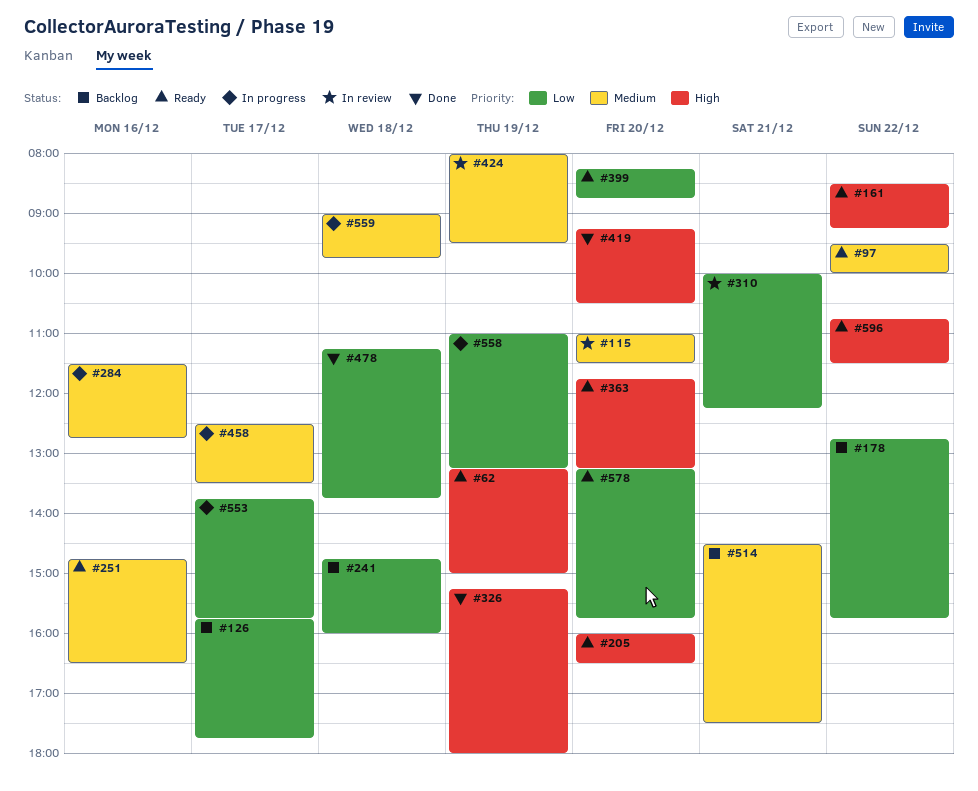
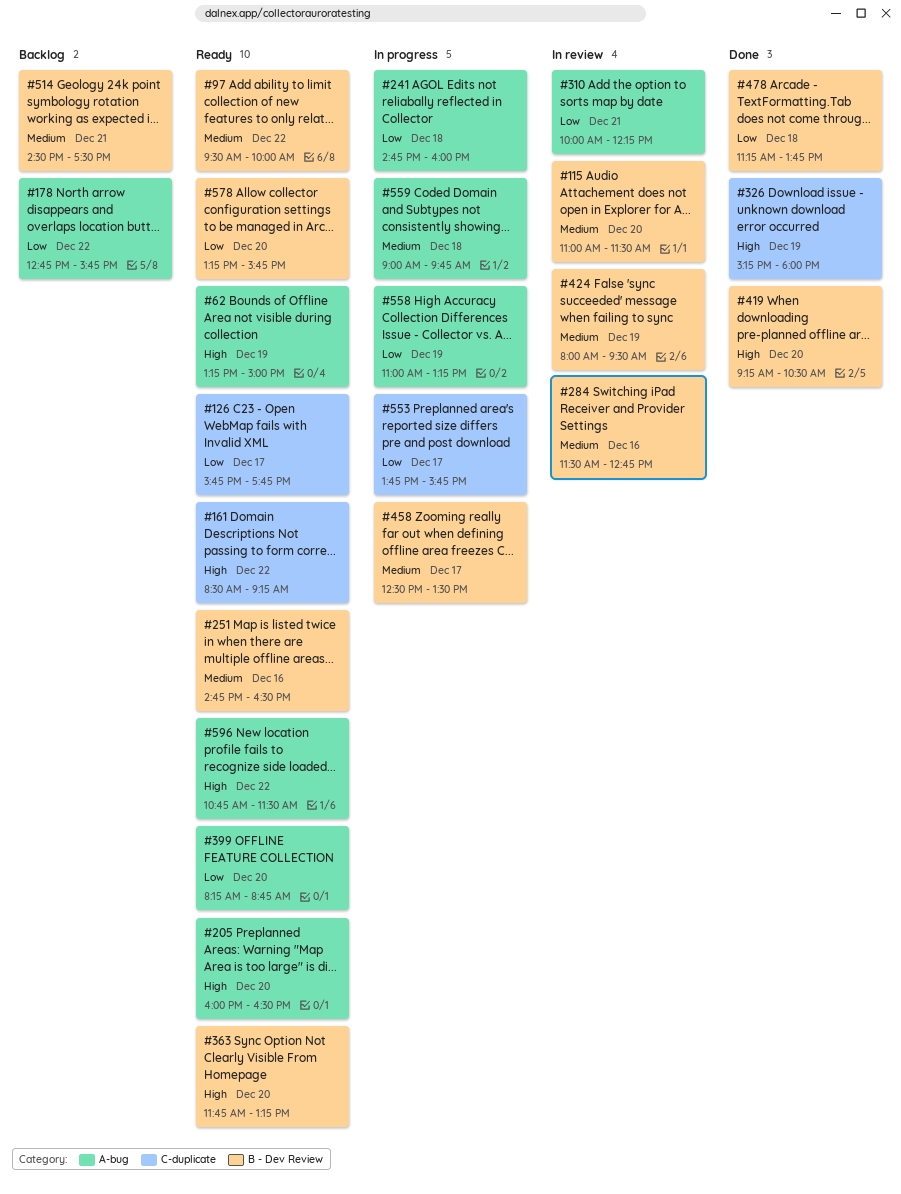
#126, status: Backlog -> Ready
#241, status: Backlog -> In progress
#284, status: In progress -> In review

